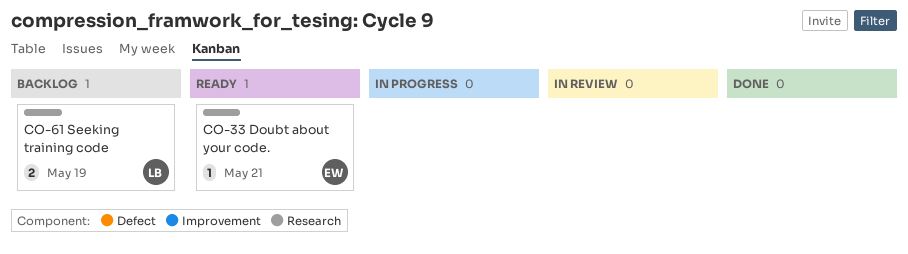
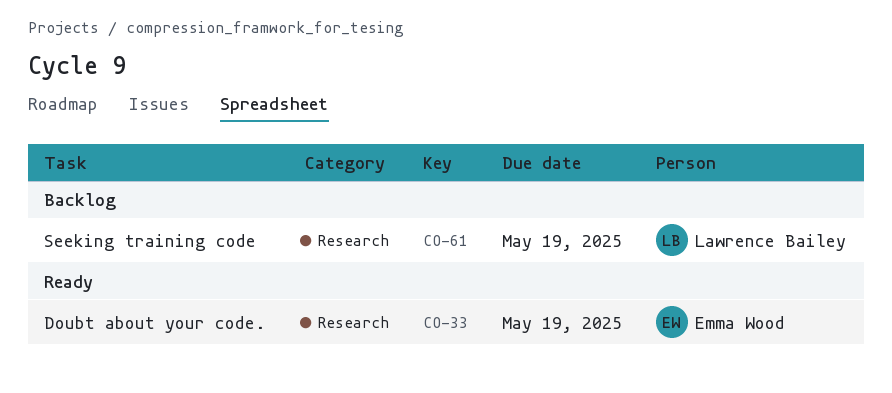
CO-33, due: May 21 -> May 19

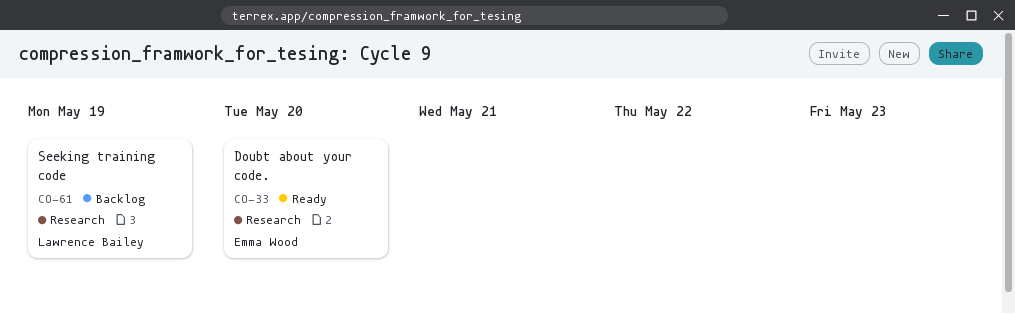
CO-33, due: May 19 -> May 20

